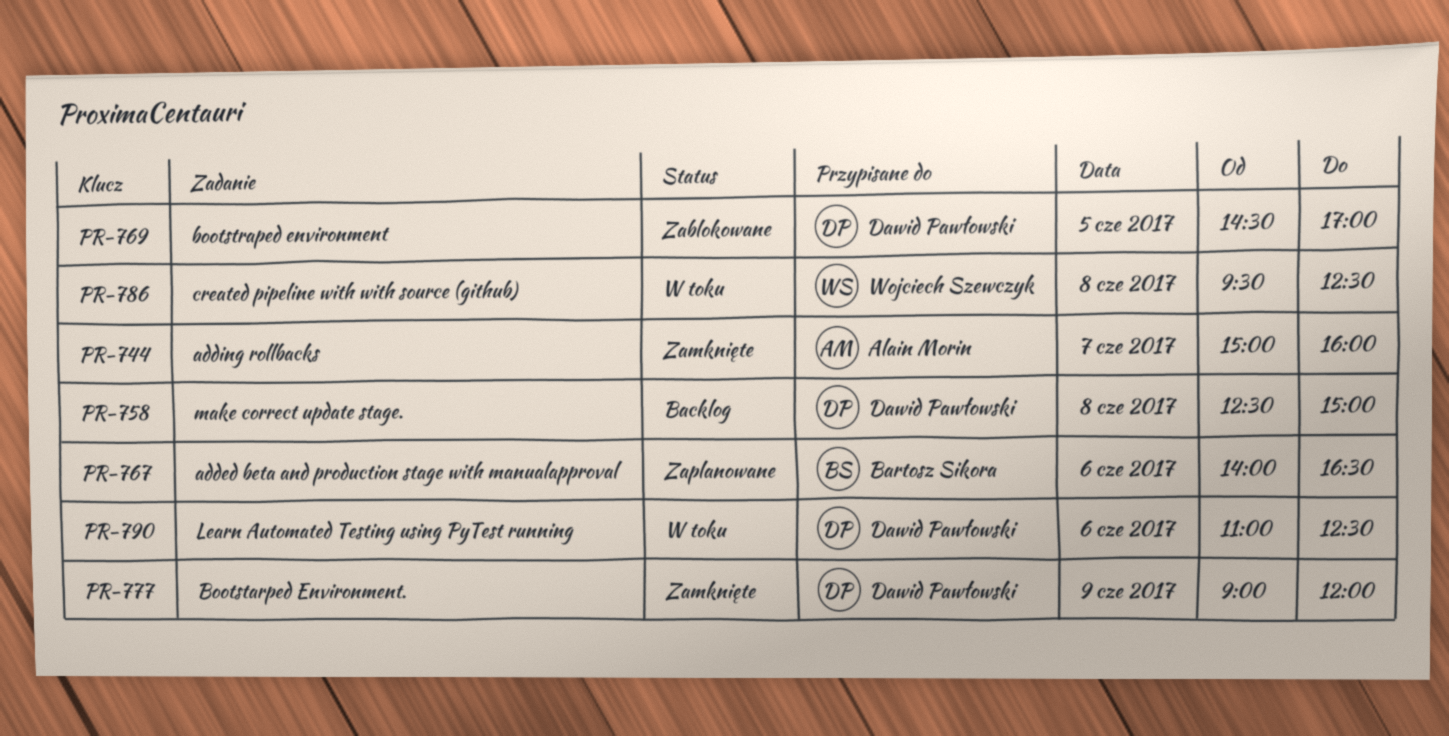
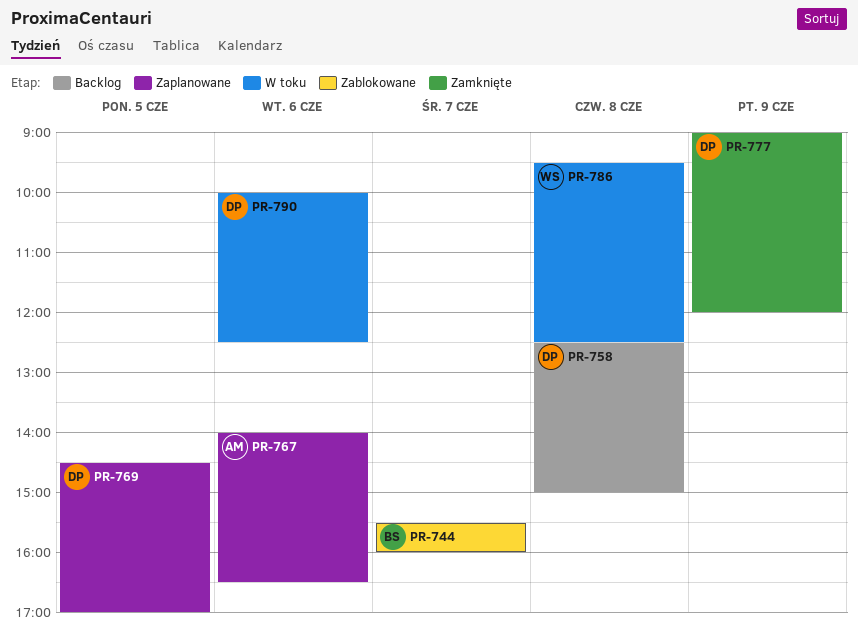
PR-744, status: Zamknięte -> Zablokowane
PR-744, owner: Alain Morin -> Bartosz Sikora
PR-744, begins: 15:00 -> 15:30
PR-767, owner: Bartosz Sikora -> Alain Morin
PR-769, status: Zablokowane -> Zaplanowane
PR-790, begins: 11:00 -> 10:00

